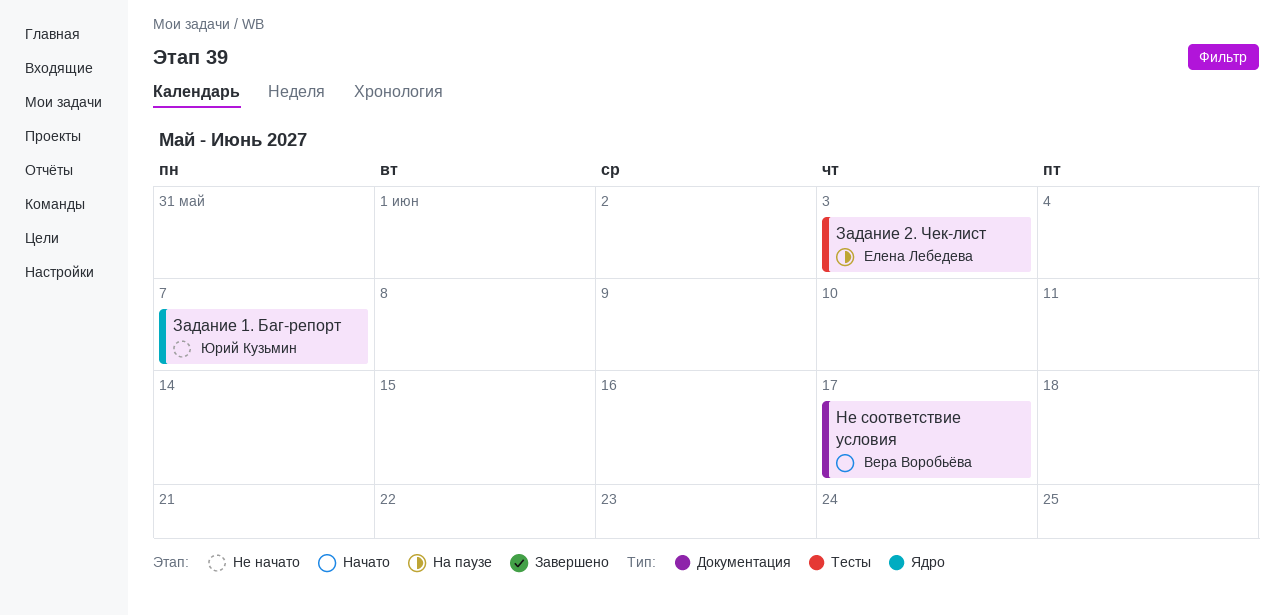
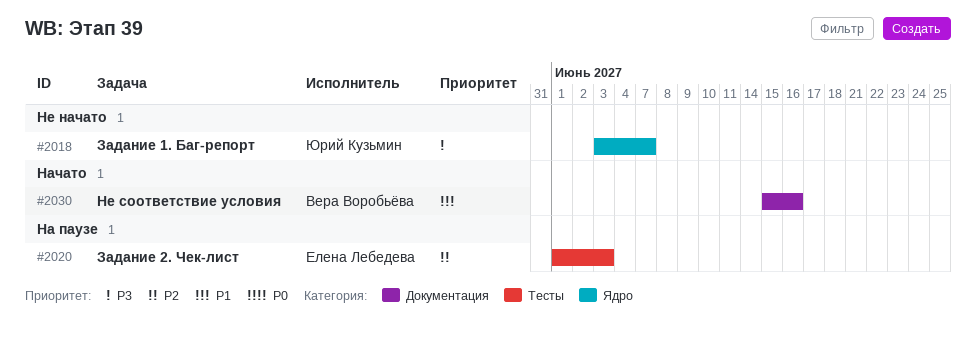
Не соответствие условия, due: Jun 17 -> Jun 16

